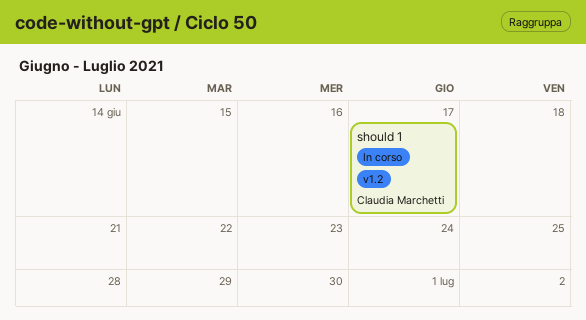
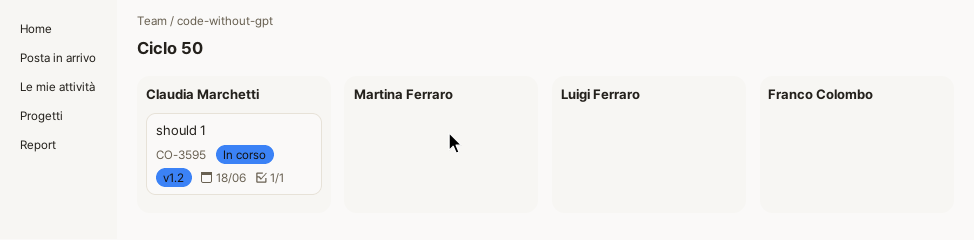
should 1, due: Jun 17 -> Jun 18

